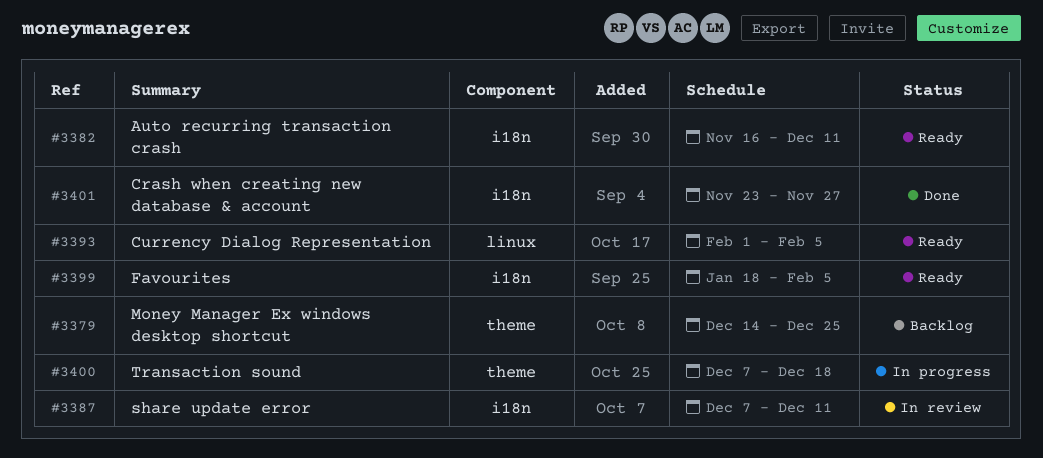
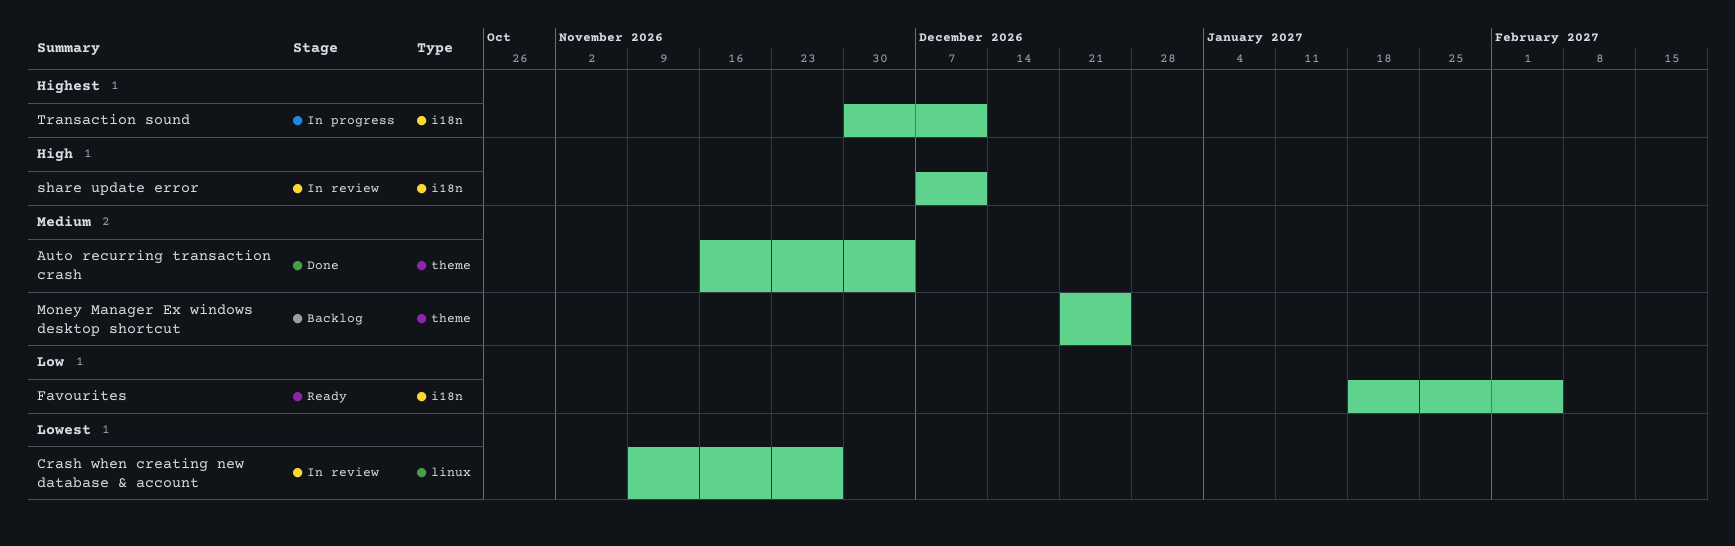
Auto recurring transaction crash, status: Ready -> Done
Auto recurring transaction crash, label: i18n -> theme
Auto recurring transaction crash, due: Dec 11 -> Dec 4
Crash when creating new database & account, status: Done -> In review
Crash when creating new database & account, label: i18n -> linux
Crash when creating new database & account, start: Nov 23 -> Nov 9
Currency Dialog Representation: present -> none
Money Manager Ex windows desktop shortcut, start: Dec 14 -> Dec 21
Transaction sound, label: theme -> i18n
Transaction sound, start: Dec 7 -> Nov 30
Transaction sound, due: Dec 18 -> Dec 11

